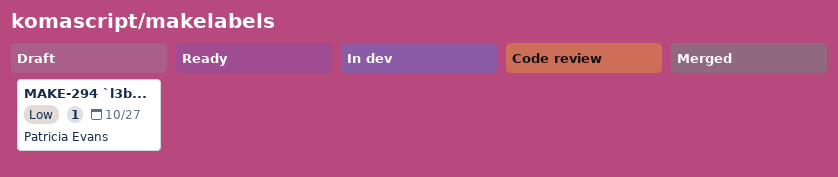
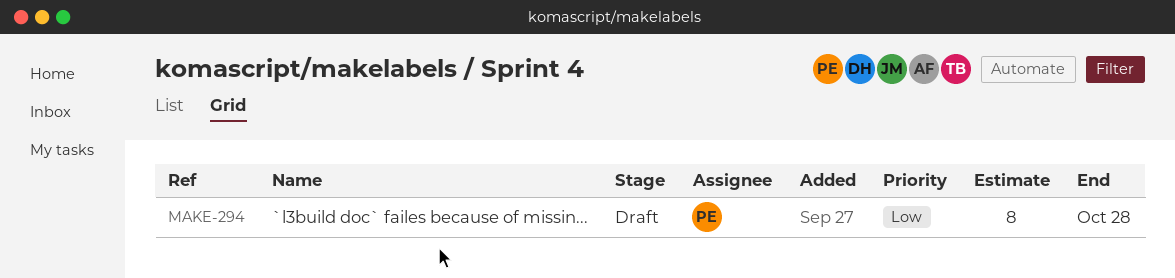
MAKE-294, estimate: 1 -> 8
MAKE-294, due: Oct 27 -> Oct 28

